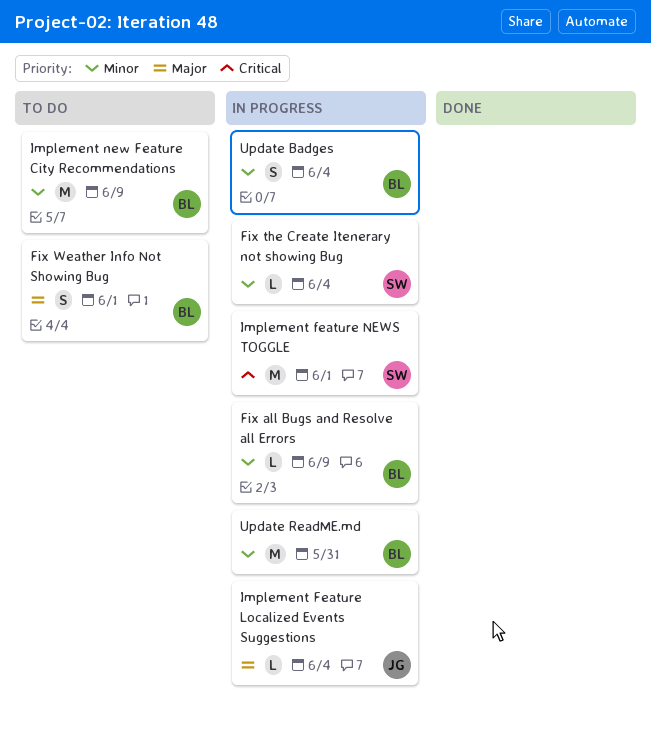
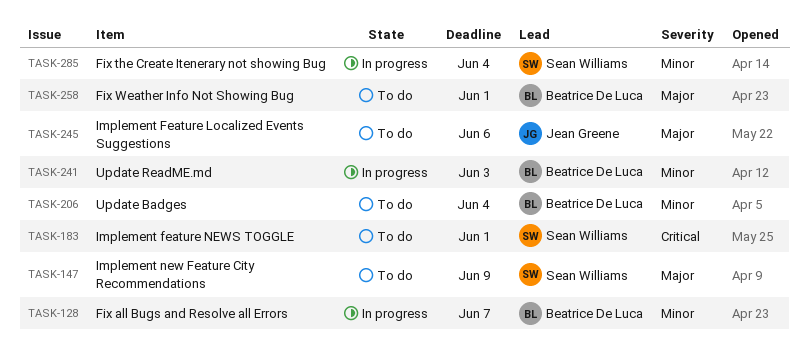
Fix all Bugs and Resolve all Errors, due: Jun 9 -> Jun 7
Implement Feature Localized Events Suggestions, status: In progress -> To do
Implement Feature Localized Events Suggestions, due: Jun 4 -> Jun 6
Implement feature NEWS TOGGLE, status: In progress -> To do
Implement new Feature City Recommendations, owner: Beatrice De Luca -> Sean Williams
Implement new Feature City Recommendations, priority: Minor -> Major
Update Badges, status: In progress -> To do
Update ReadME.md, due: May 31 -> Jun 3

